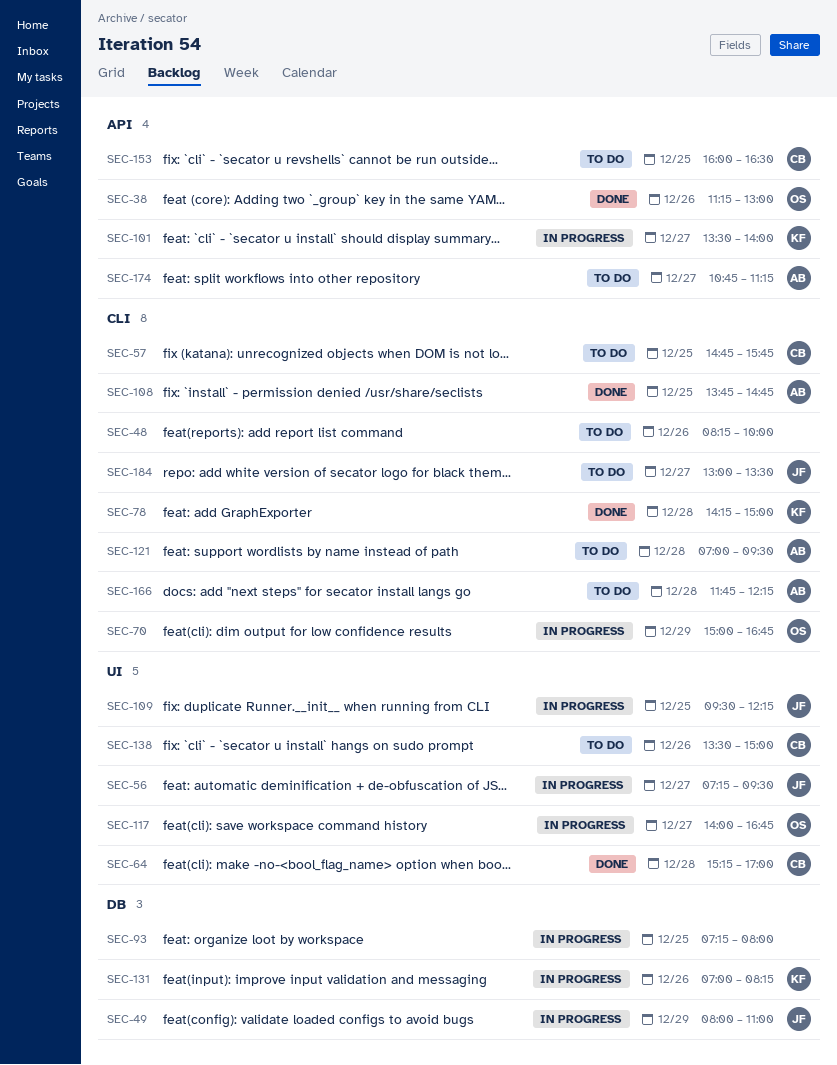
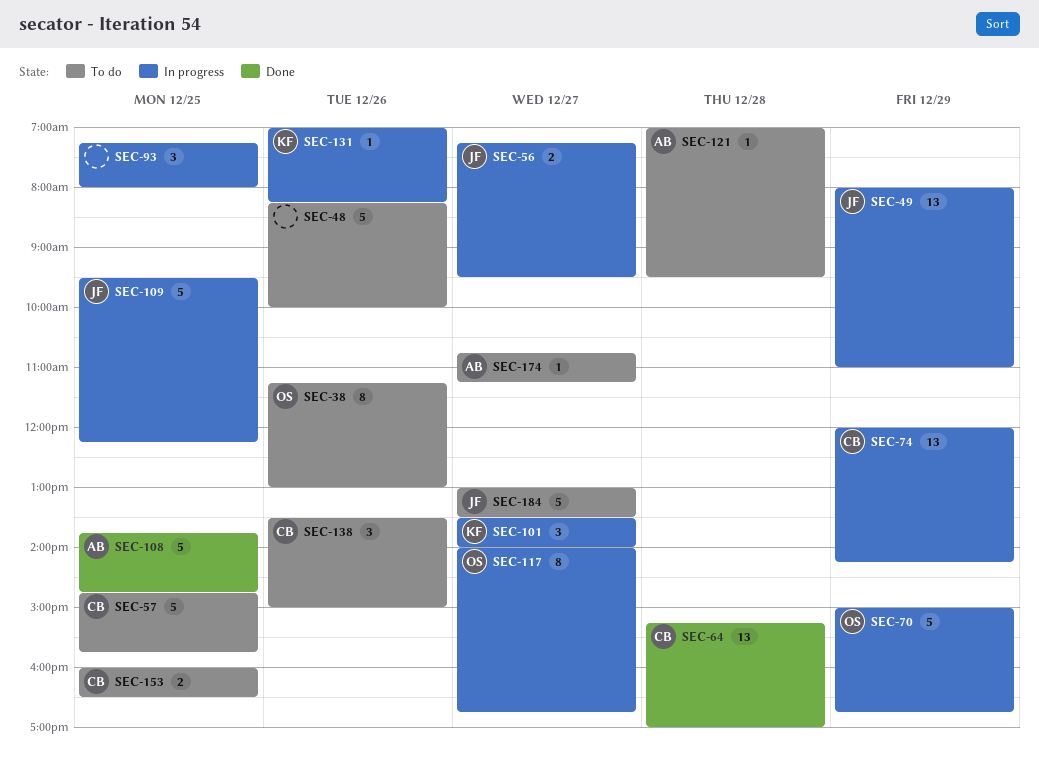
SEC-38, status: Done -> To do
SEC-74: none -> present
SEC-78: present -> none
SEC-166: present -> none

